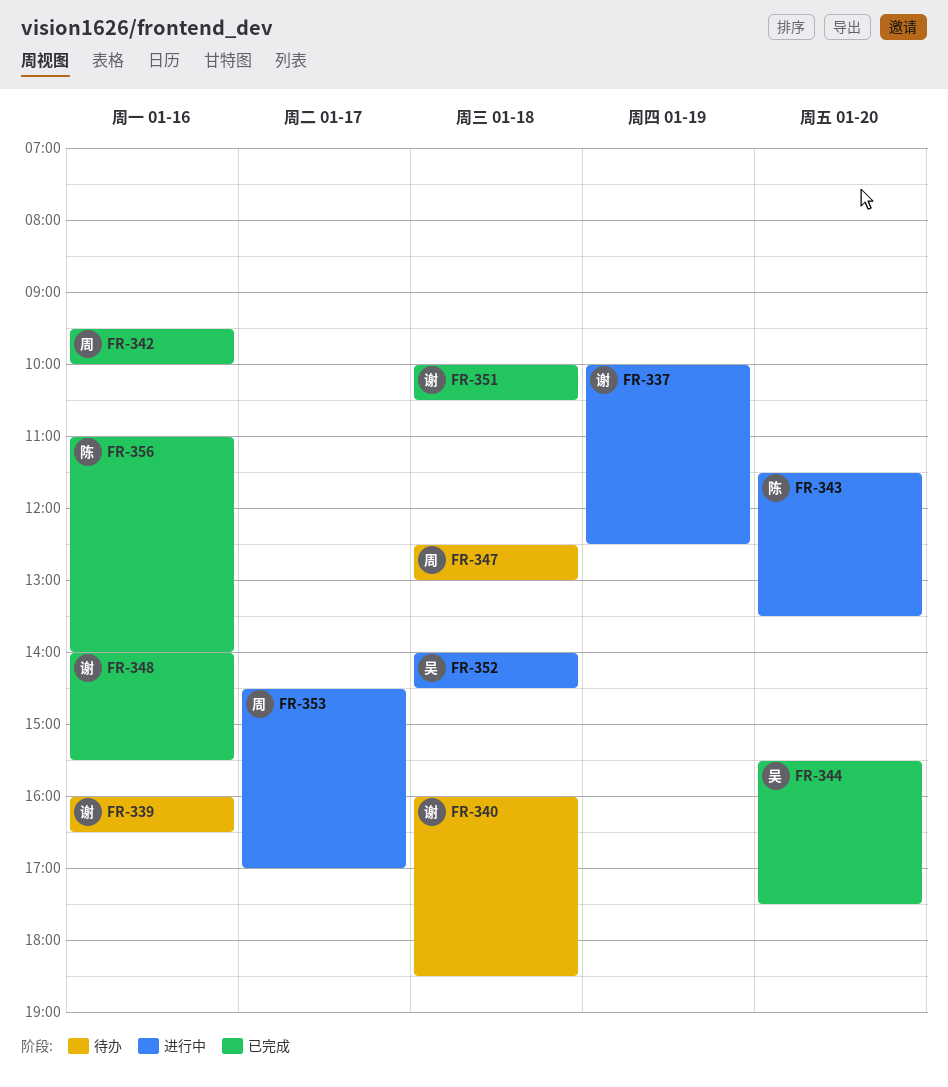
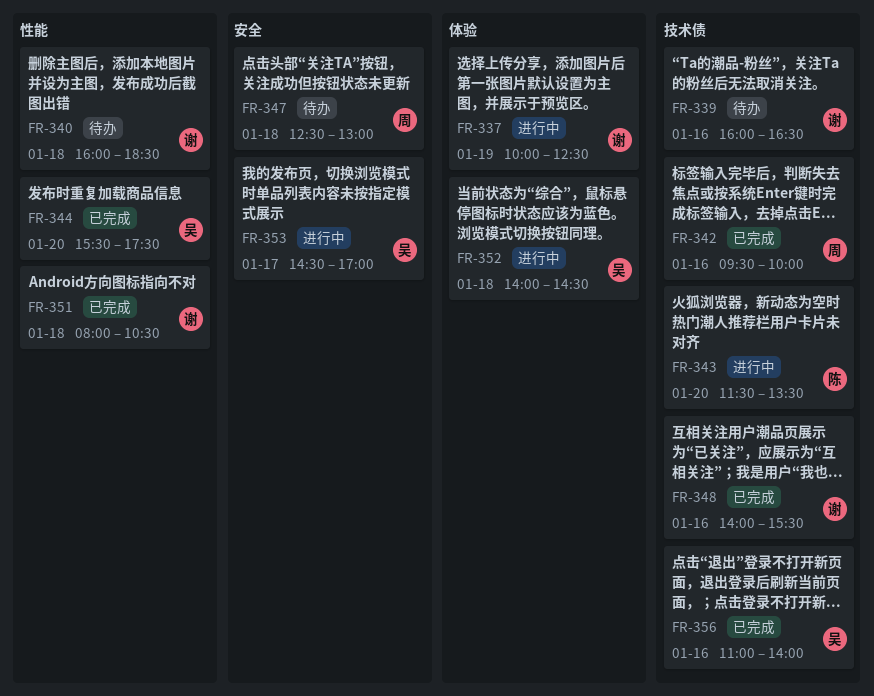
FR-351, begins: 10:00 -> 08:00
FR-353, owner: 周 -> 吴
FR-356, owner: 陈 -> 吴

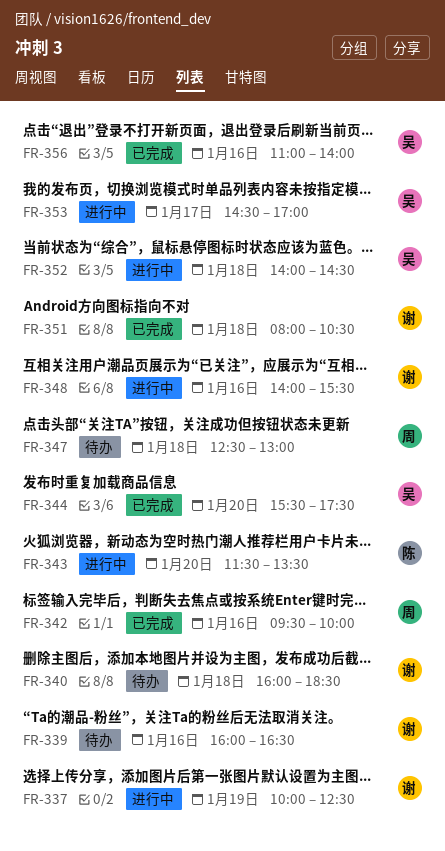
FR-348, status: 已完成 -> 进行中

